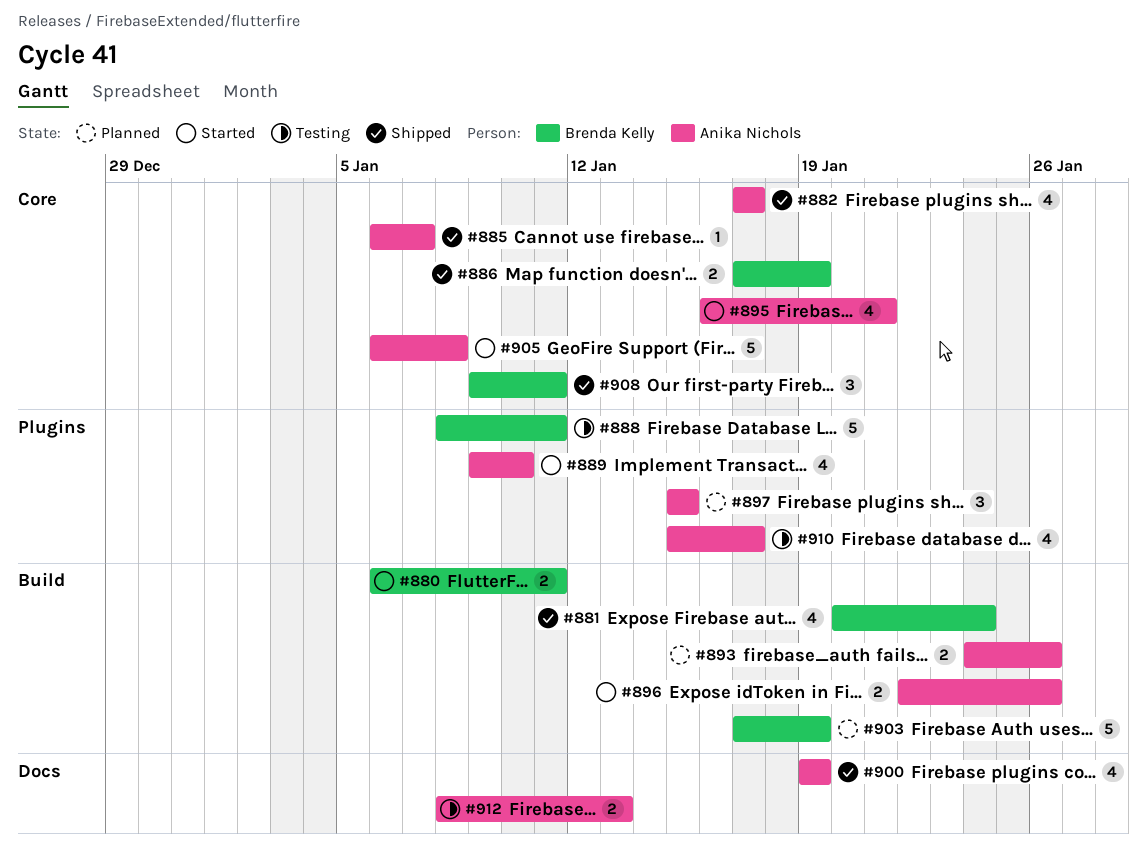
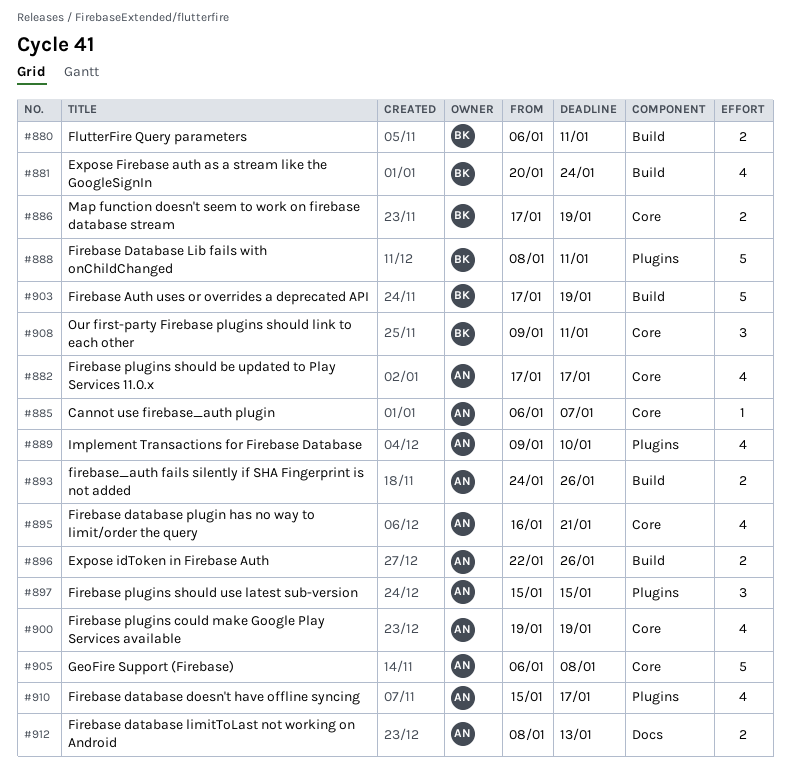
#900, label: Docs -> Core

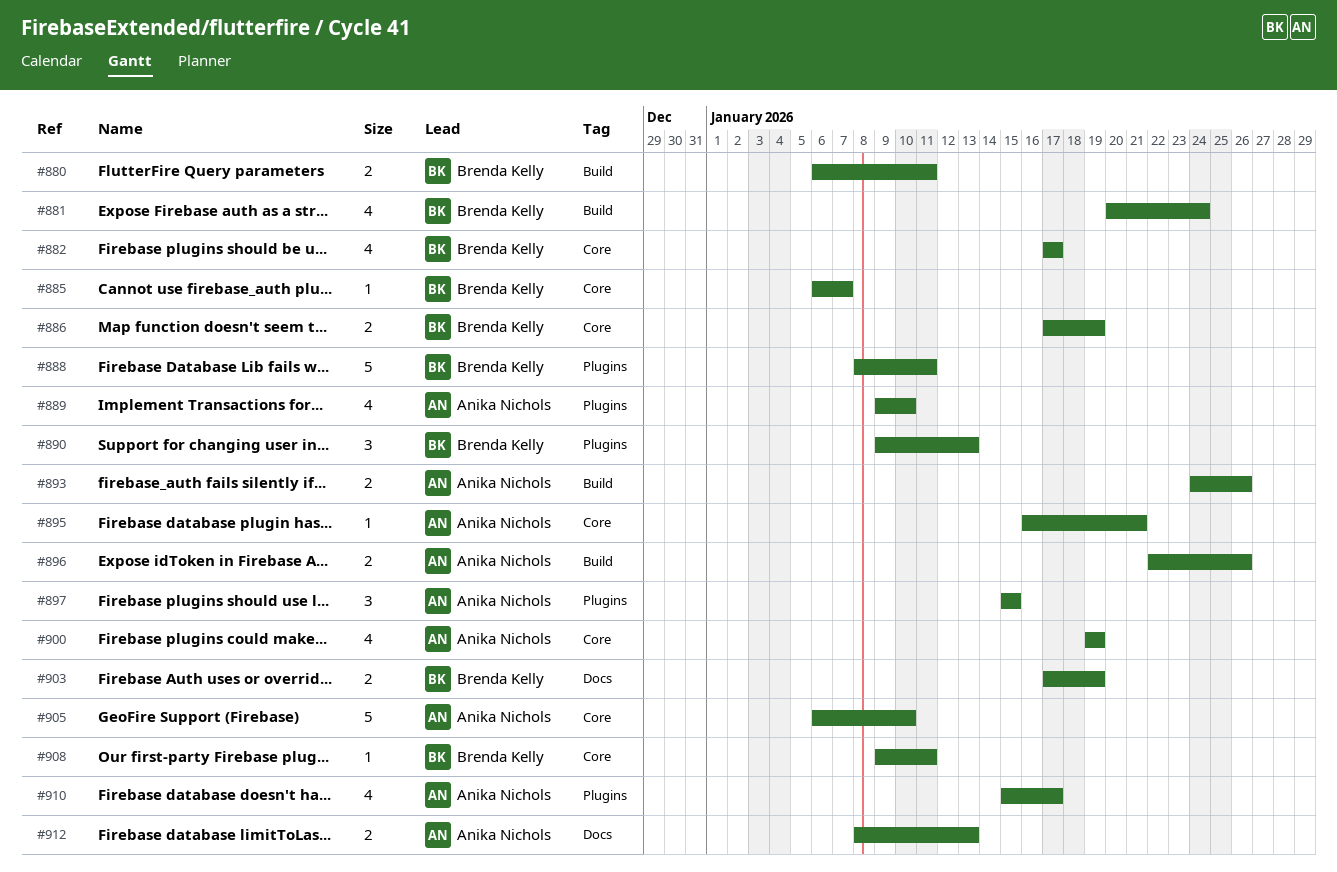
#882, owner: Anika Nichols -> Brenda Kelly
#885, owner: Anika Nichols -> Brenda Kelly
#890: none -> present
#895, estimate: 4 -> 1
#903, label: Build -> Docs
#903, estimate: 5 -> 2
#905, due: Jan 8 -> Jan 10
#908, estimate: 3 -> 1

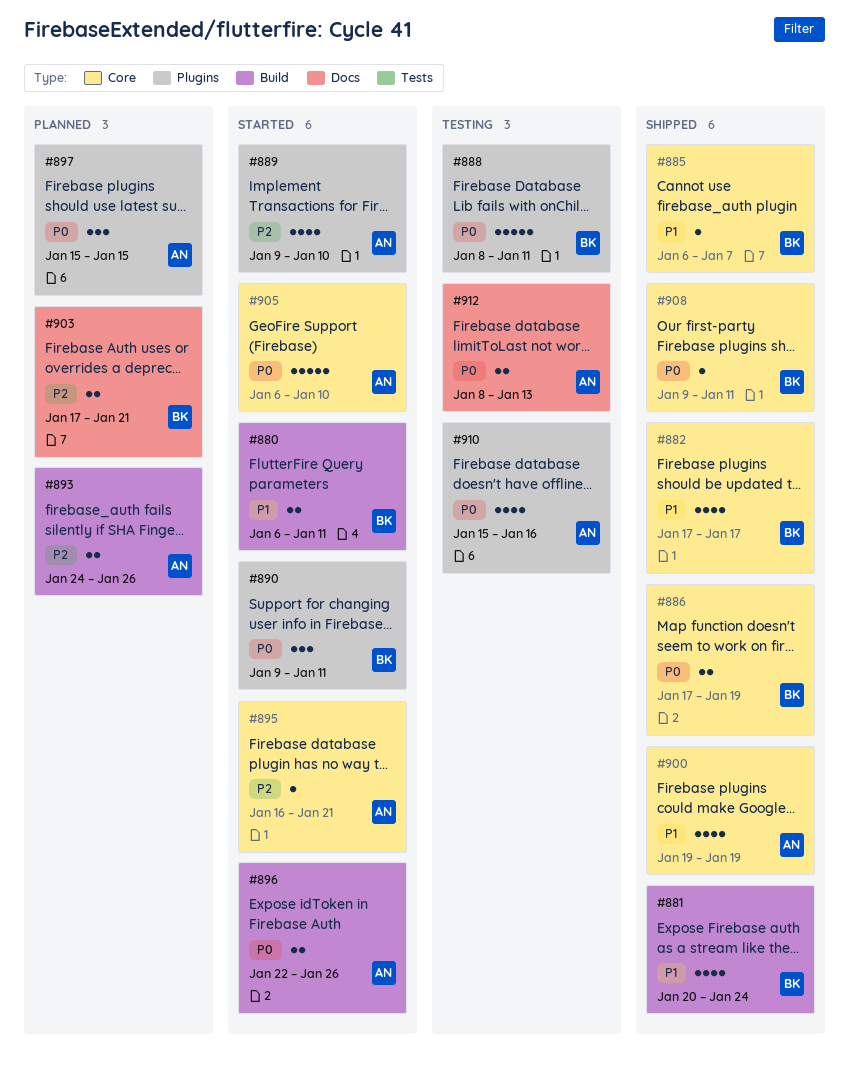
#890, due: Jan 13 -> Jan 11
#903, due: Jan 19 -> Jan 21
#910, due: Jan 17 -> Jan 16

